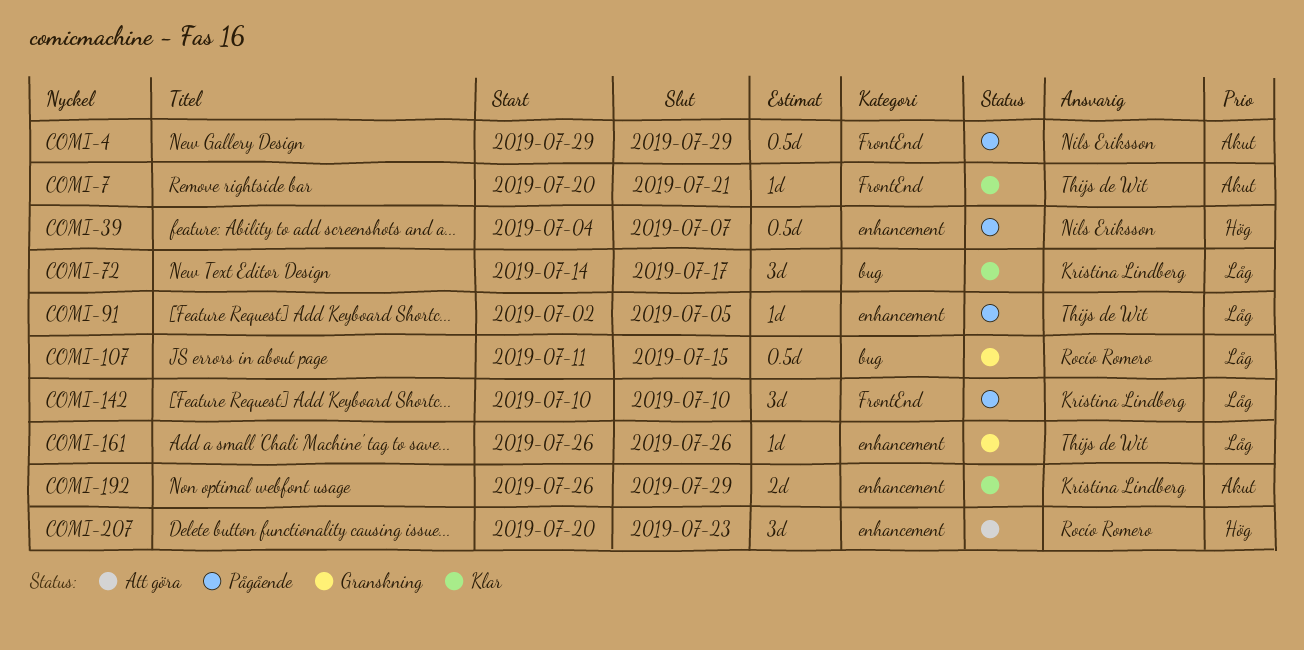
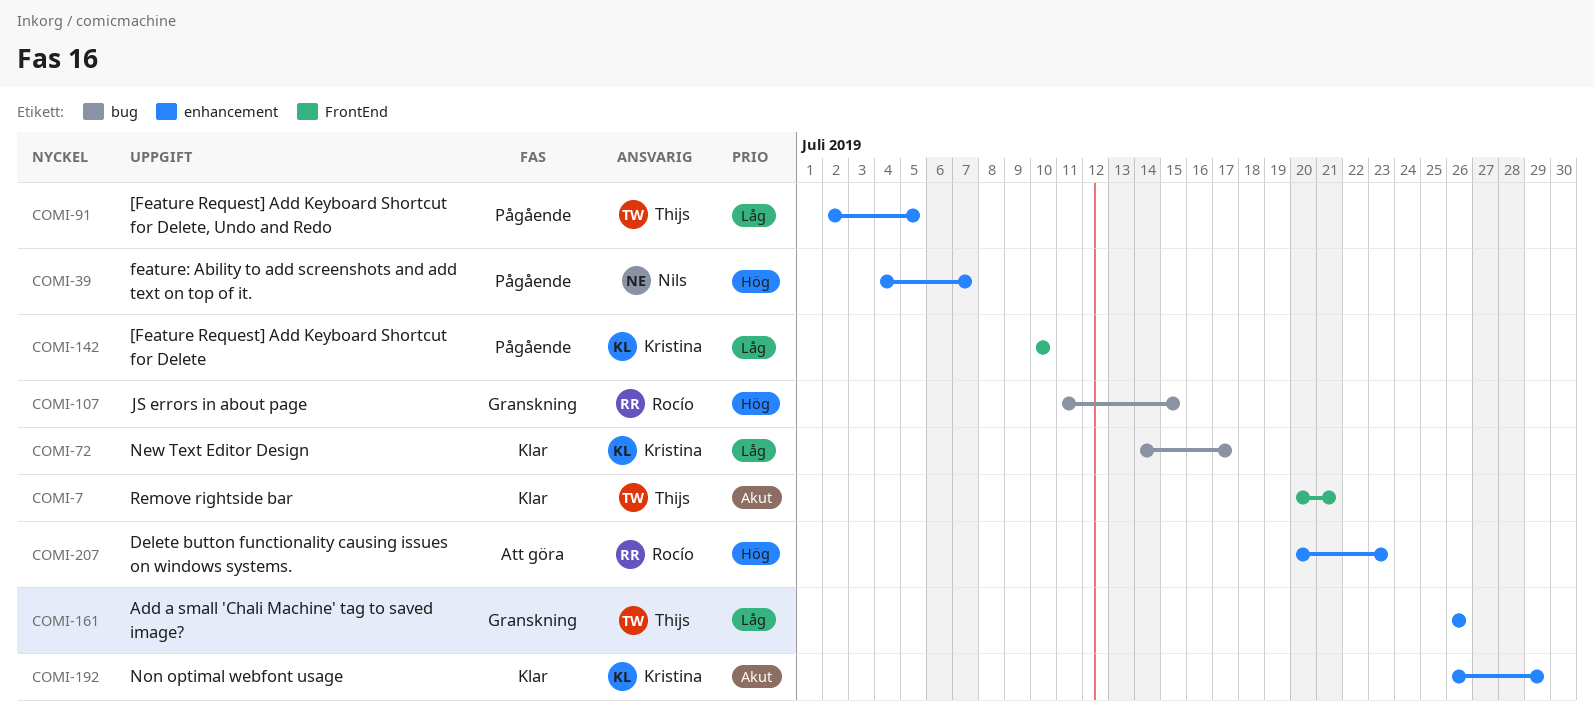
COMI-4: present -> none
COMI-107, priority: Låg -> Hög

